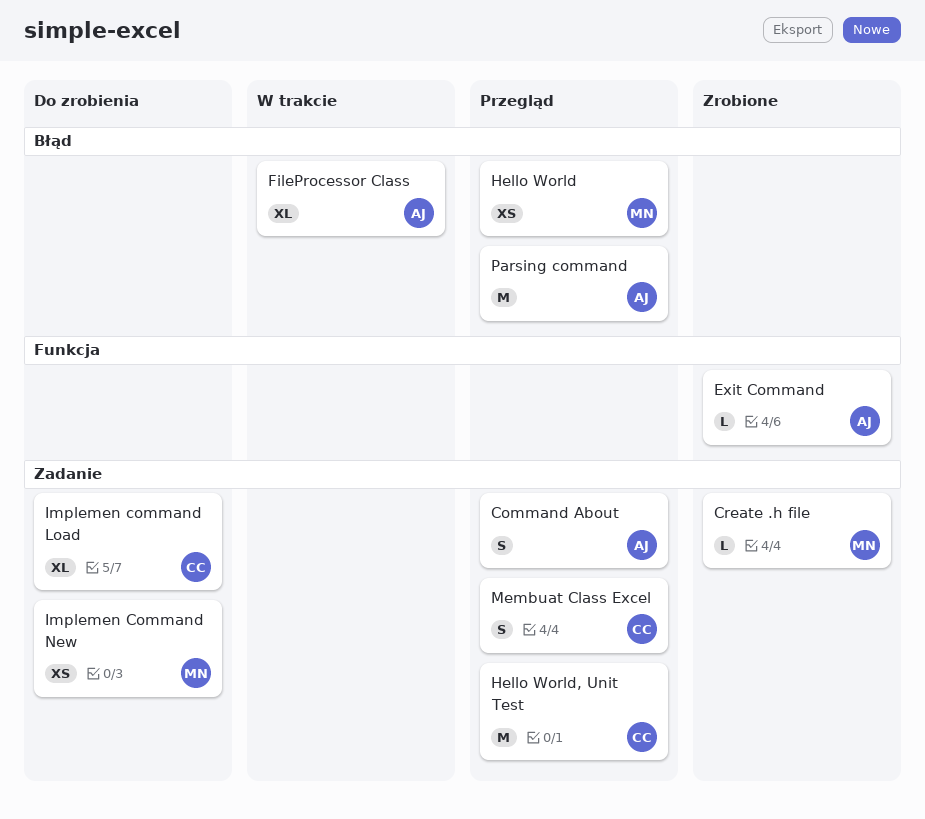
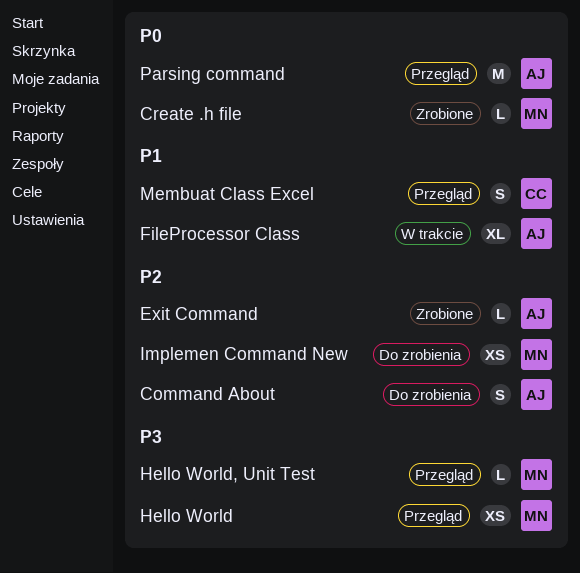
Command About, status: Przegląd -> Do zrobienia
Hello World, Unit Test, owner: CC -> MN
Hello World, Unit Test, estimate: M -> L
Implemen command Load: present -> none

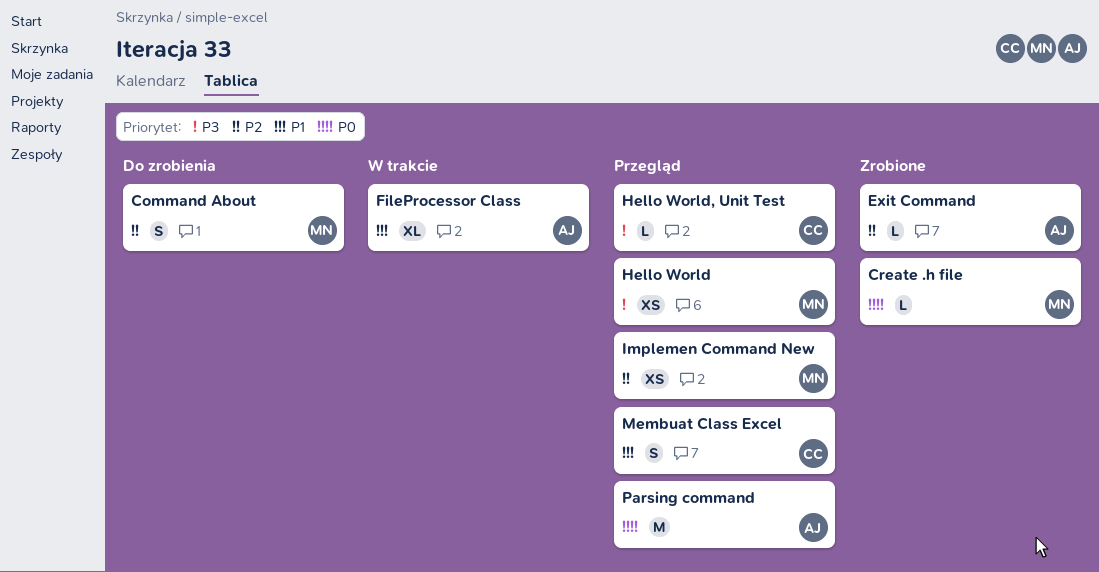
Command About, owner: AJ -> MN
Hello World, Unit Test, owner: MN -> CC
Implemen Command New, status: Do zrobienia -> Przegląd

